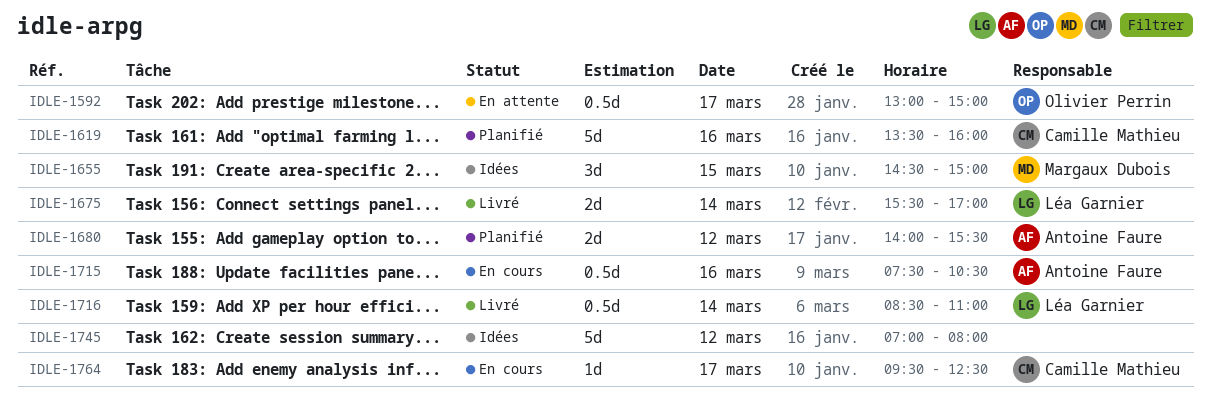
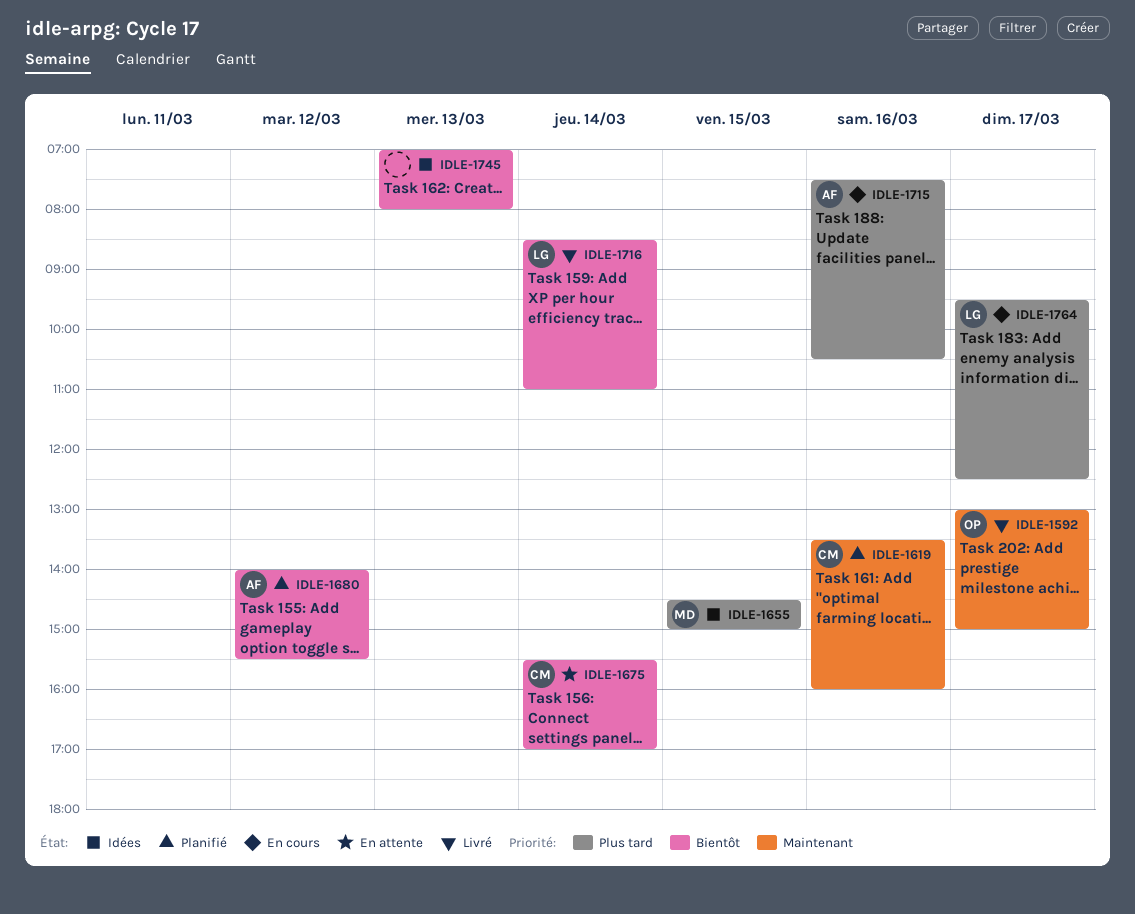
IDLE-1592, status: En attente -> Livré
IDLE-1675, status: Livré -> En attente
IDLE-1675, owner: Léa Garnier -> Camille Mathieu
IDLE-1745, day: Mar 12 -> Mar 13
IDLE-1764, owner: Camille Mathieu -> Léa Garnier

